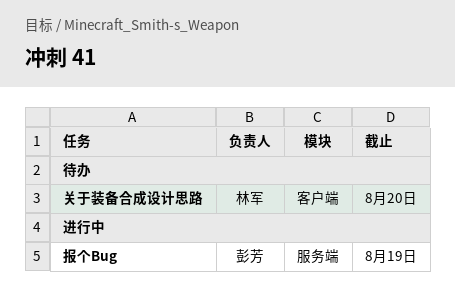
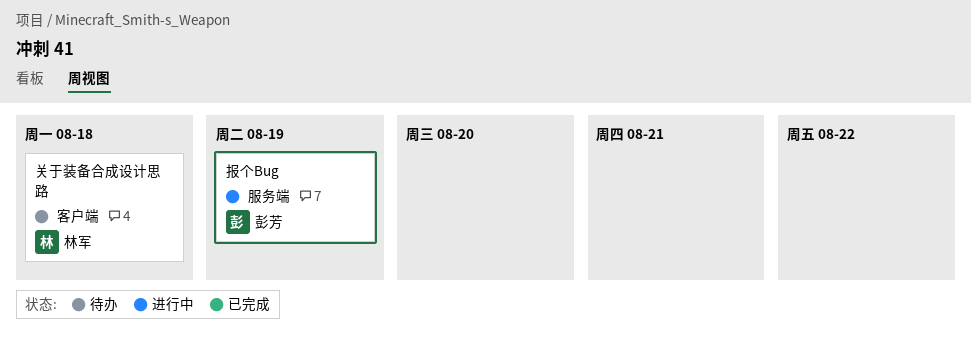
关于装备合成设计思路, due: Aug 20 -> Aug 18

